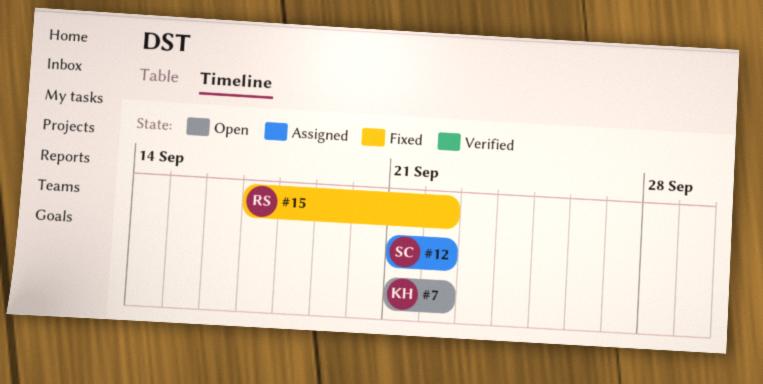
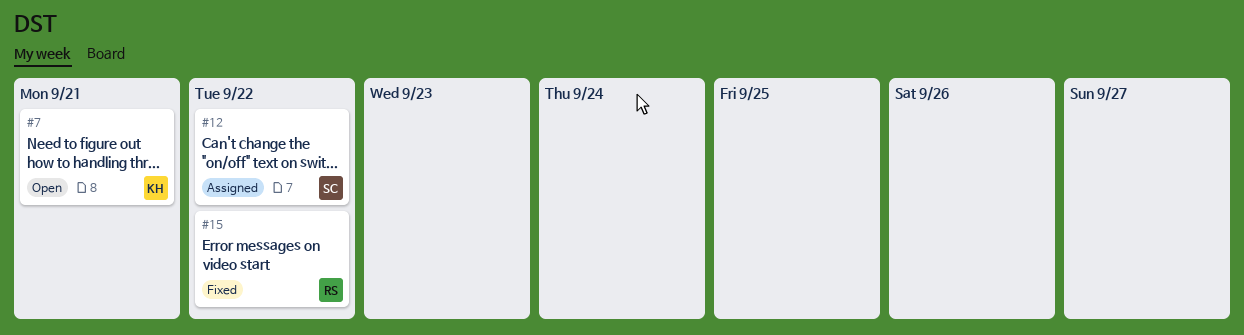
#7, due: Sep 22 -> Sep 21

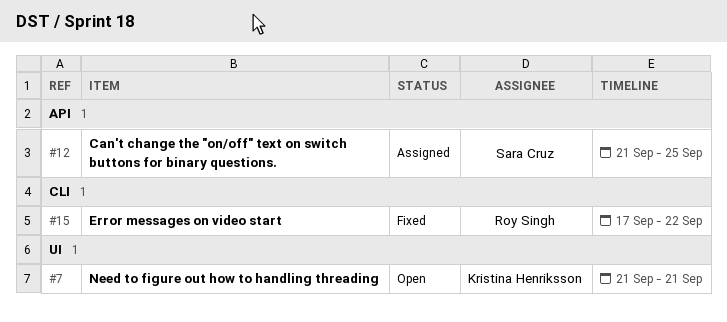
#12, due: Sep 22 -> Sep 25

